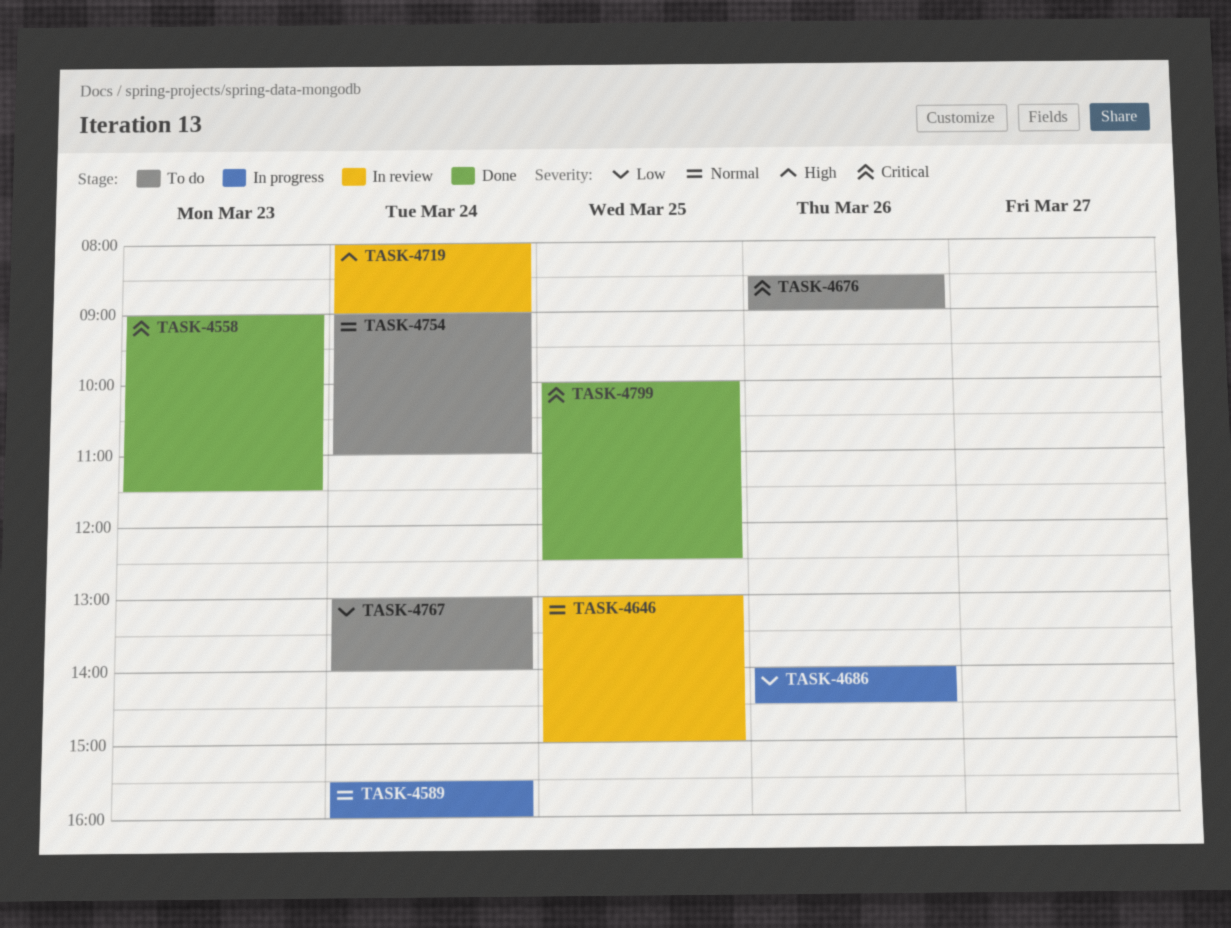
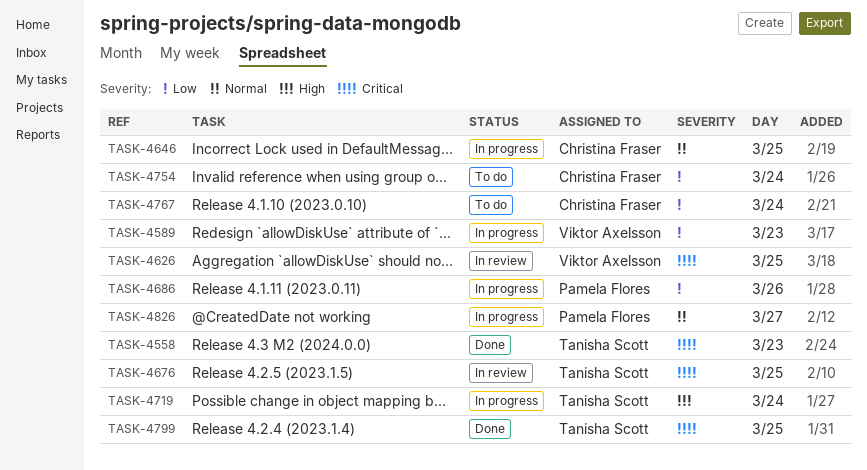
TASK-4589, priority: Normal -> Low
TASK-4589, day: Mar 24 -> Mar 23
TASK-4626: none -> present
TASK-4646, status: In review -> In progress
TASK-4676, status: To do -> In review
TASK-4676, day: Mar 26 -> Mar 25
TASK-4719, status: In review -> In progress
TASK-4754, priority: Normal -> Low
TASK-4826: none -> present

